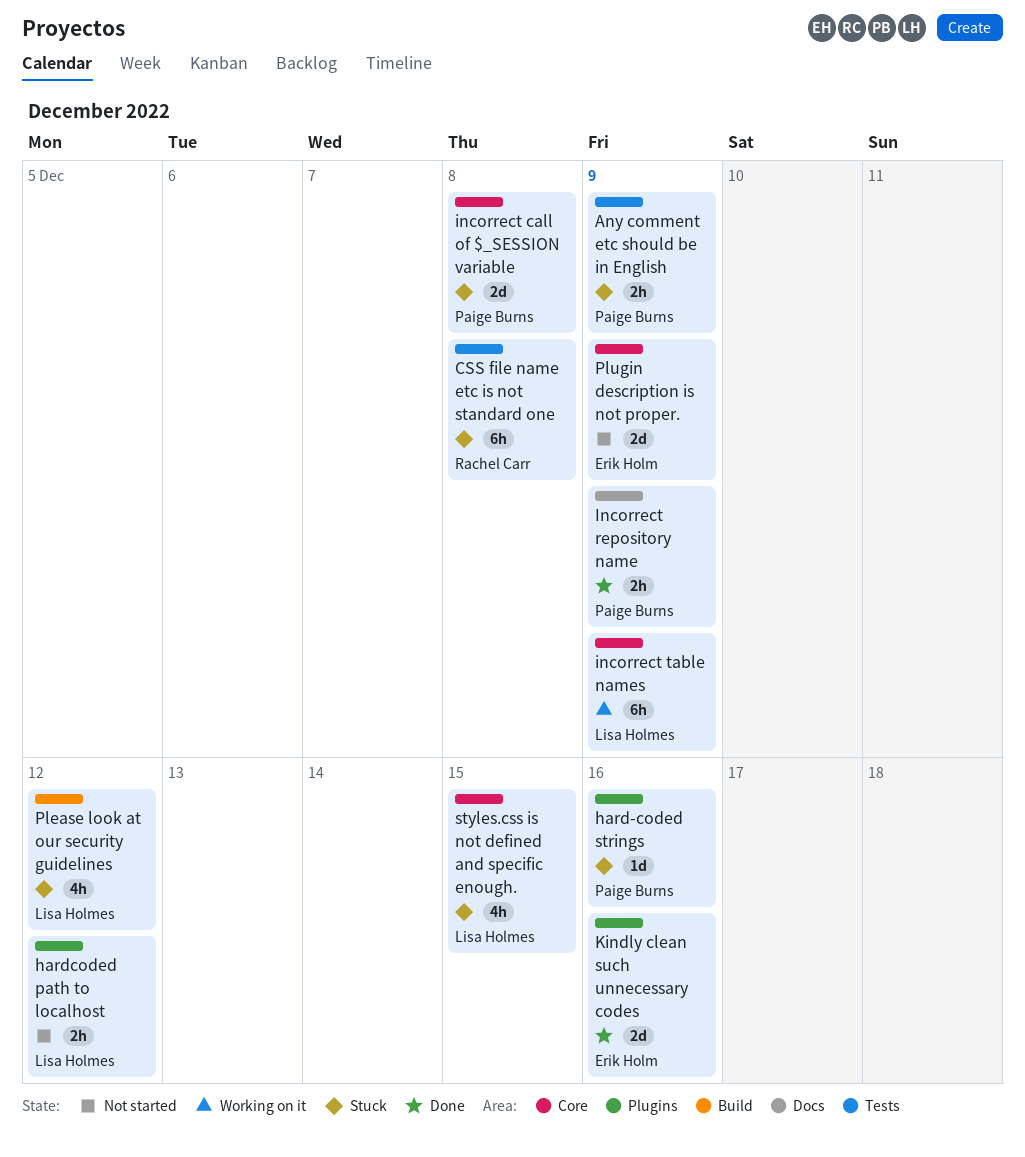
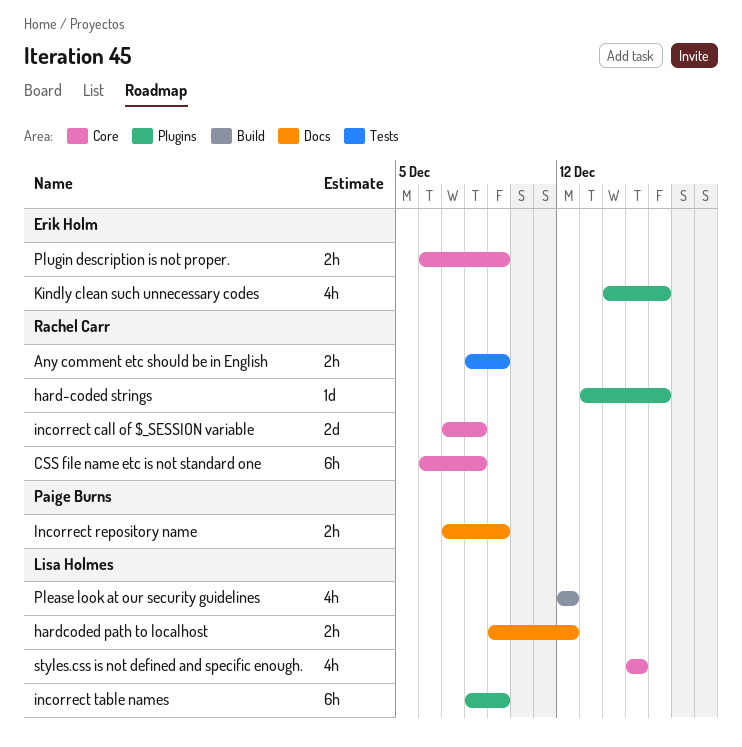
Any comment etc should be in English, owner: Paige Burns -> Rachel Carr
CSS file name etc is not standard one, label: Tests -> Core
hard-coded strings, owner: Paige Burns -> Rachel Carr
hardcoded path to localhost, label: Plugins -> Docs
incorrect call of $_SESSION variable, owner: Paige Burns -> Rachel Carr
incorrect table names, label: Core -> Plugins
Kindly clean such unnecessary codes, estimate: 2d -> 4h
Plugin description is not proper., estimate: 2d -> 2h

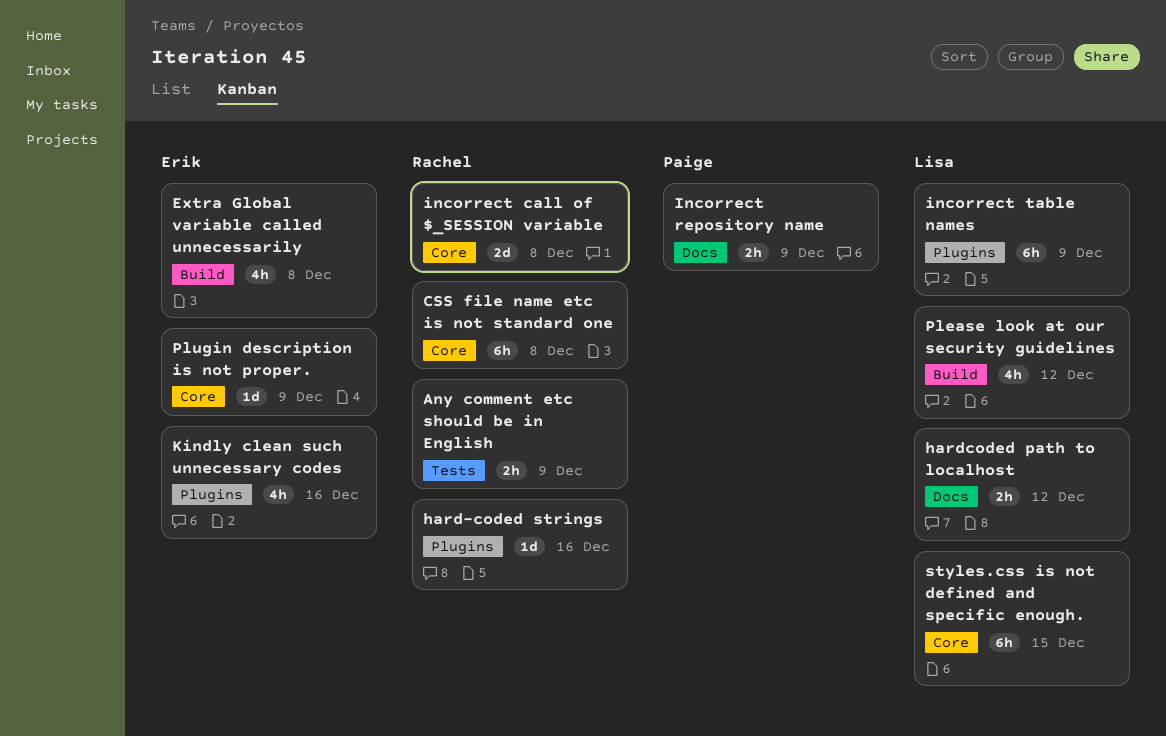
Extra Global variable called unnecessarily: none -> present
Plugin description is not proper., estimate: 2h -> 1d
styles.css is not defined and specific enough., estimate: 4h -> 6h

